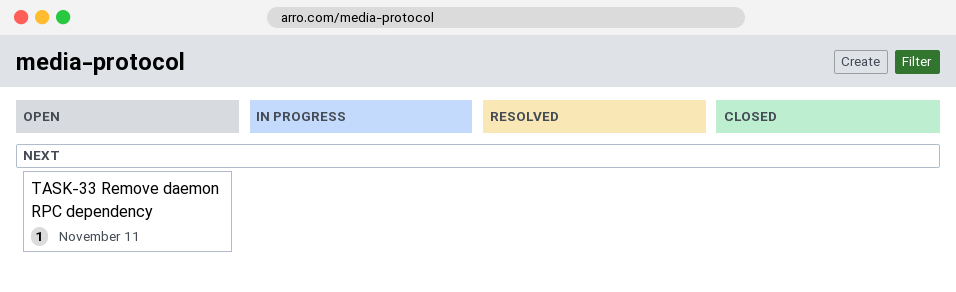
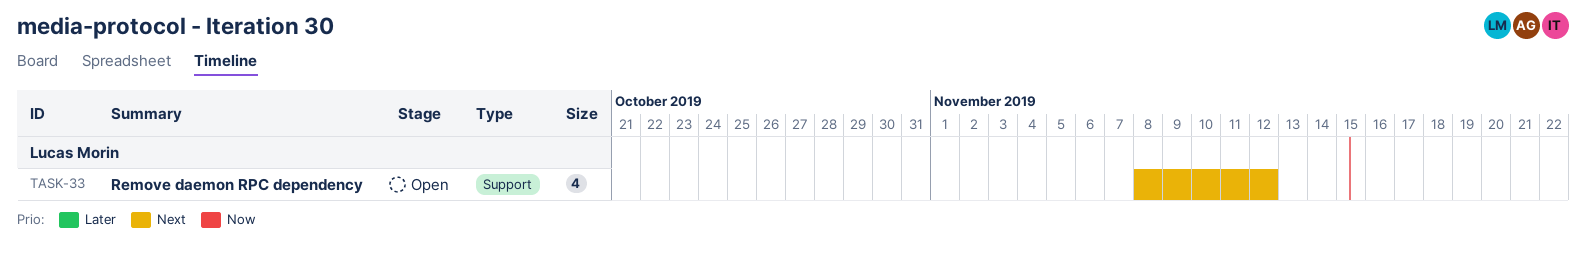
TASK-33, estimate: 1 -> 4
TASK-33, due: Nov 11 -> Nov 12

